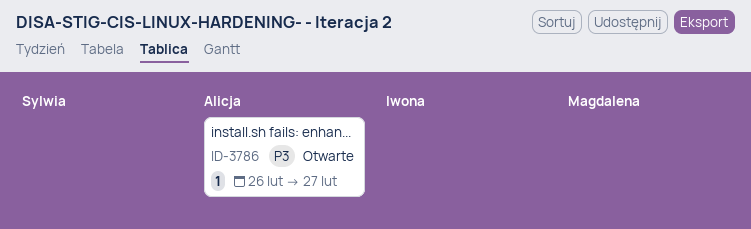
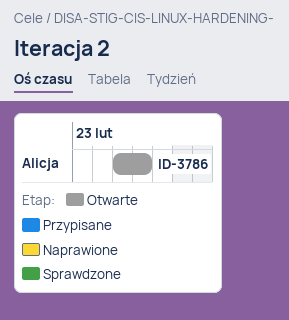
ID-3786, start: Feb 26 -> Feb 25
ID-3786, due: Feb 27 -> Feb 26

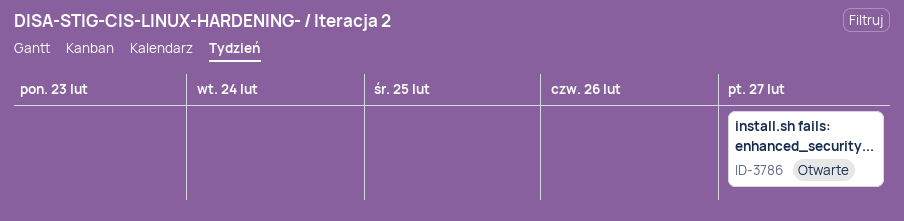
ID-3786, due: Feb 26 -> Feb 27

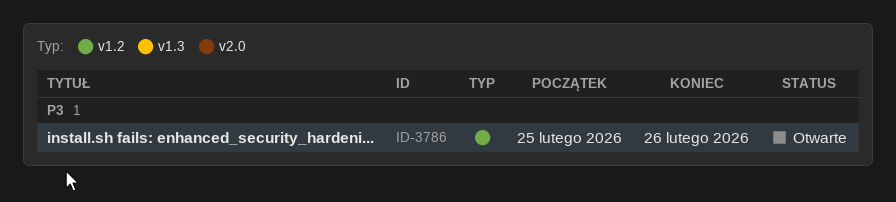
ID-3786, due: Feb 27 -> Feb 26

